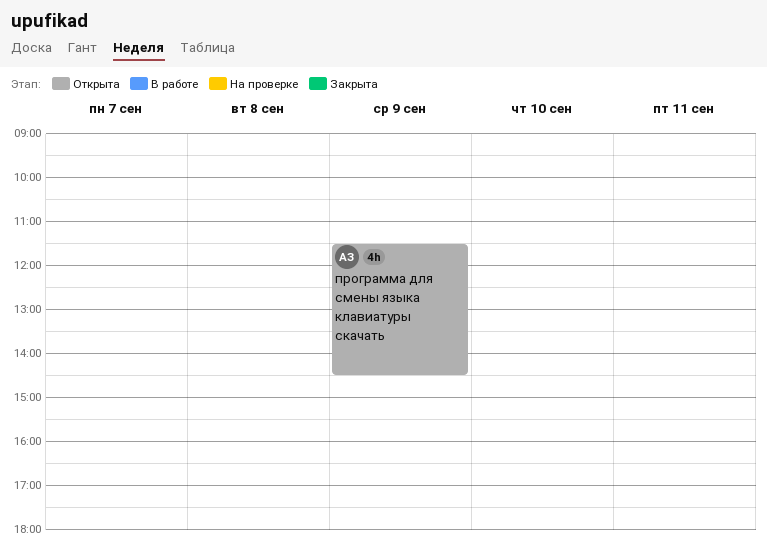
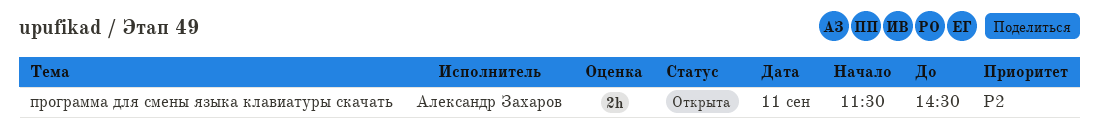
программа для смены языка клавиатуры скачать, estimate: 4h -> 2h
программа для смены языка клавиатуры скачать, day: Sep 9 -> Sep 11

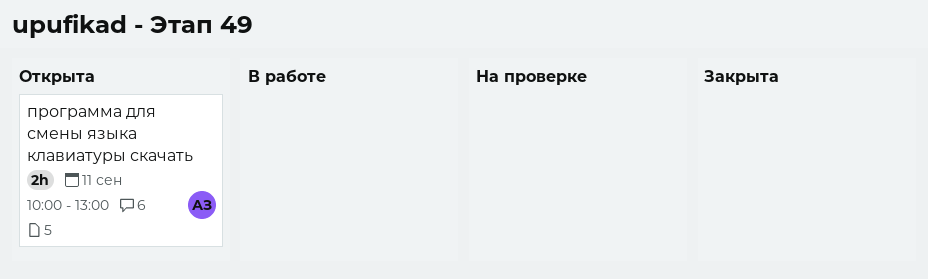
программа для смены языка клавиатуры скачать, begins: 11:30 -> 10:00
программа для смены языка клавиатуры скачать, ends: 14:30 -> 13:00

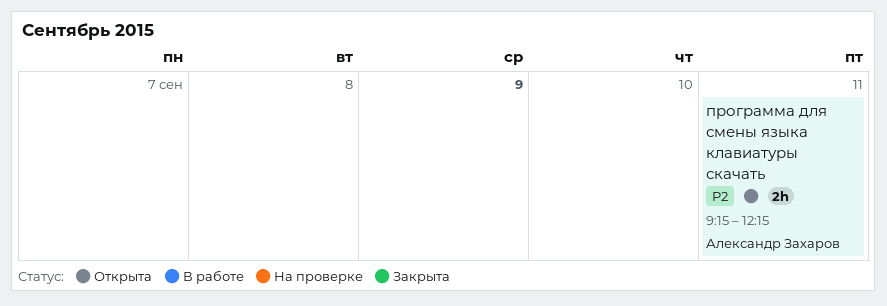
программа для смены языка клавиатуры скачать, begins: 10:00 -> 09:15
программа для смены языка клавиатуры скачать, ends: 13:00 -> 12:15

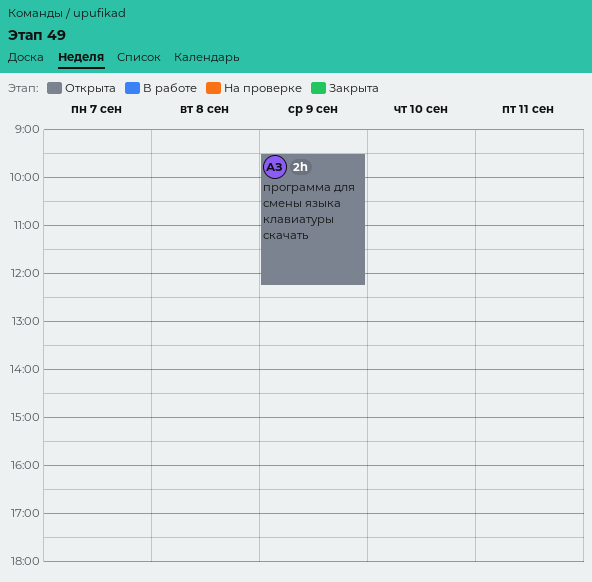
программа для смены языка клавиатуры скачать, day: Sep 11 -> Sep 9
программа для смены языка клавиатуры скачать, begins: 09:15 -> 09:30

